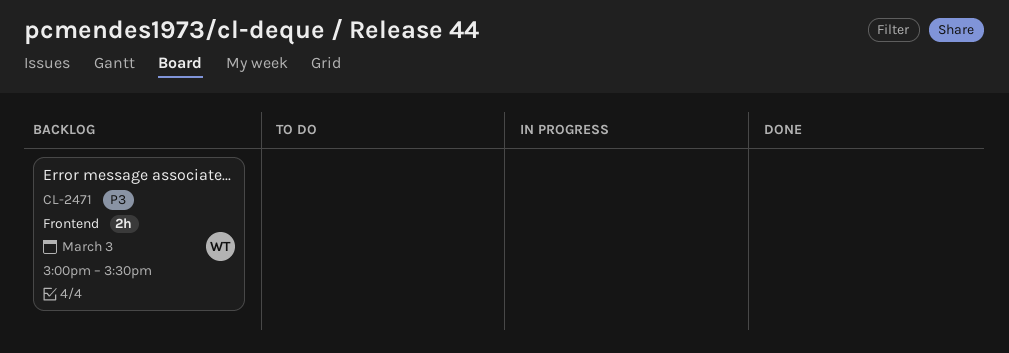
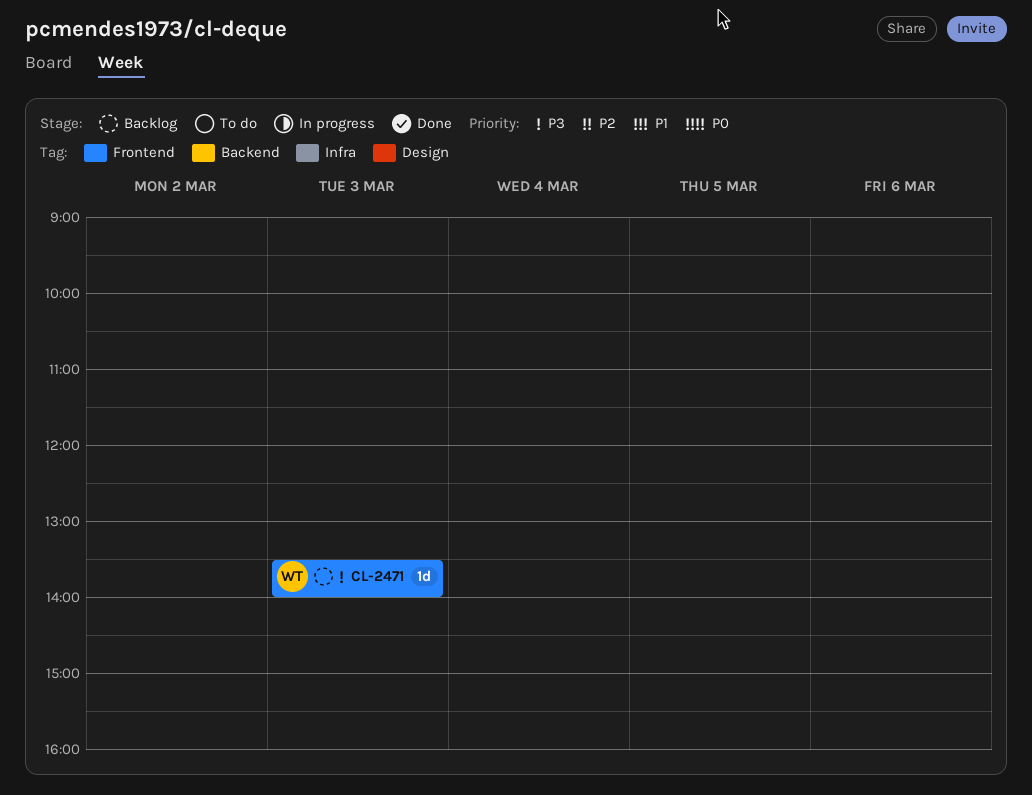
CL-2471, estimate: 2h -> 1d
CL-2471, begins: 15:00 -> 13:30
CL-2471, ends: 15:30 -> 14:00

